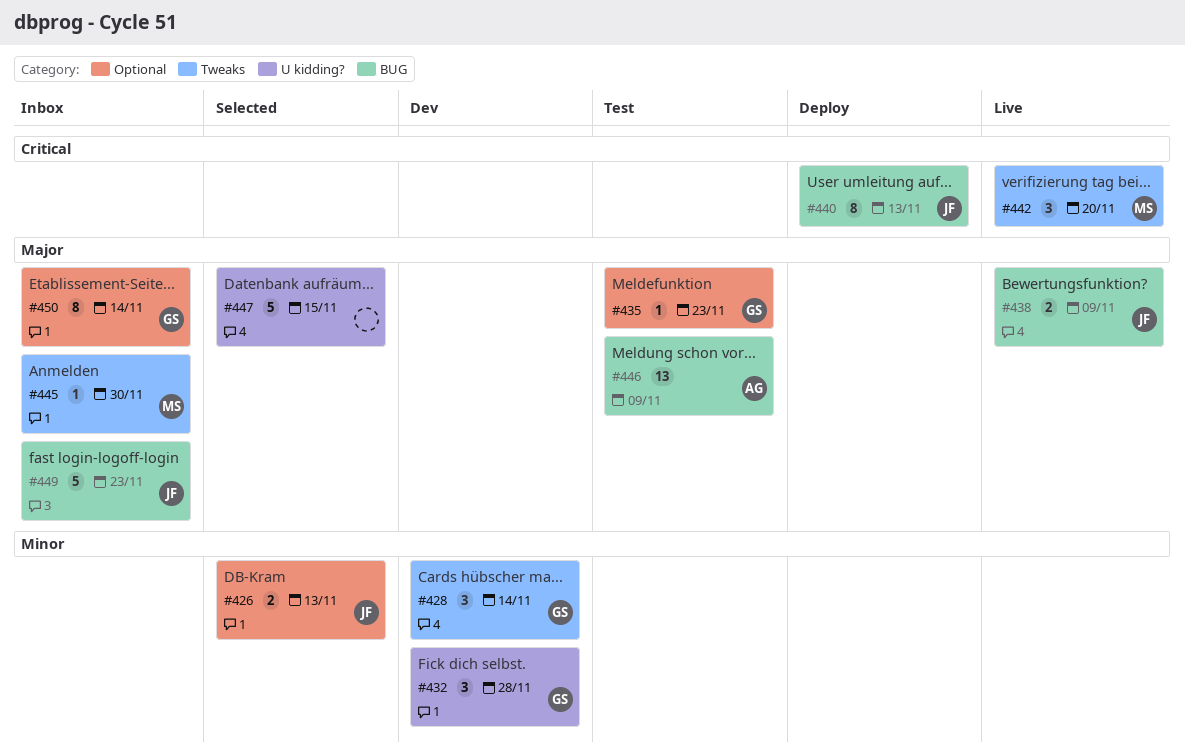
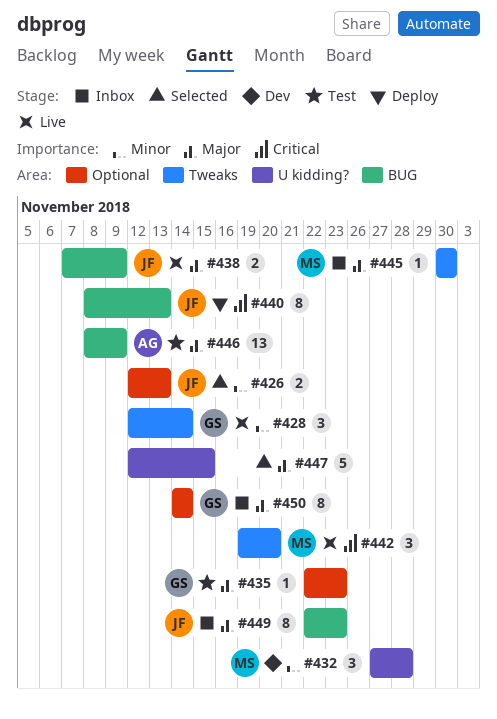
#428, status: Dev -> Live
#432, owner: GS -> MS
#449, estimate: 5 -> 8

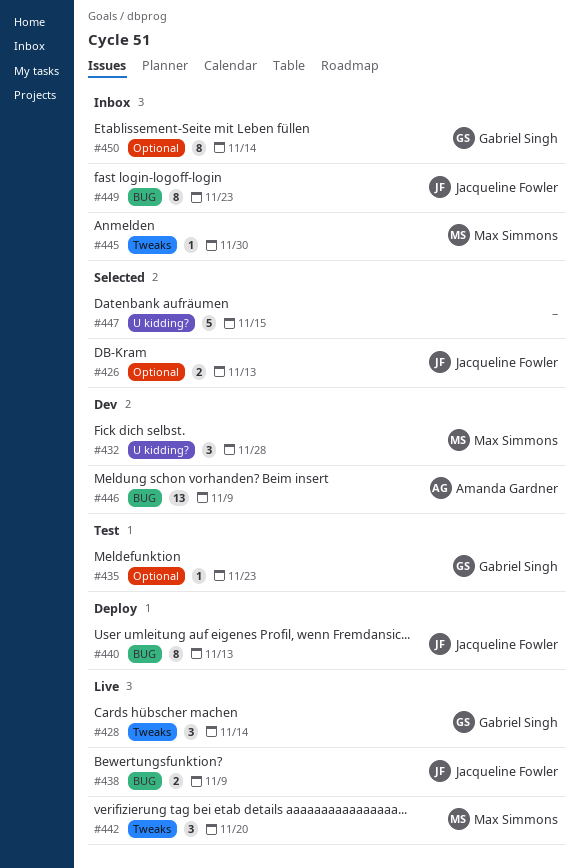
#446, status: Test -> Dev

